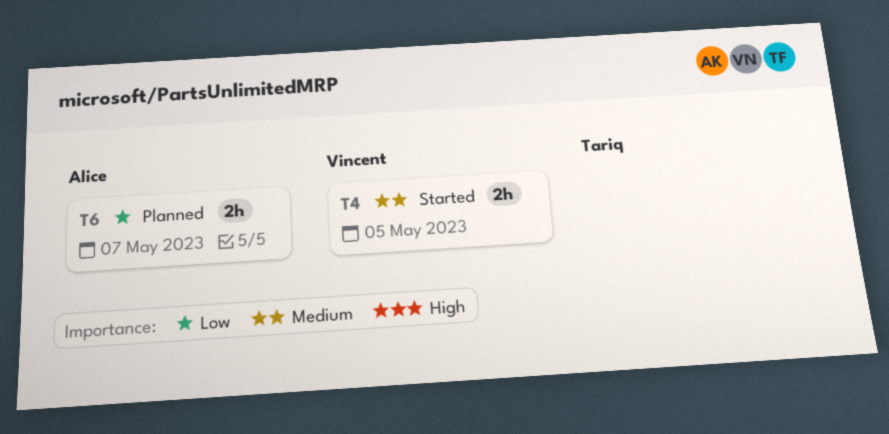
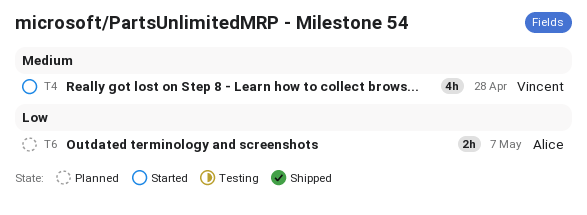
T4, estimate: 2h -> 4h
T4, due: May 5 -> Apr 28

